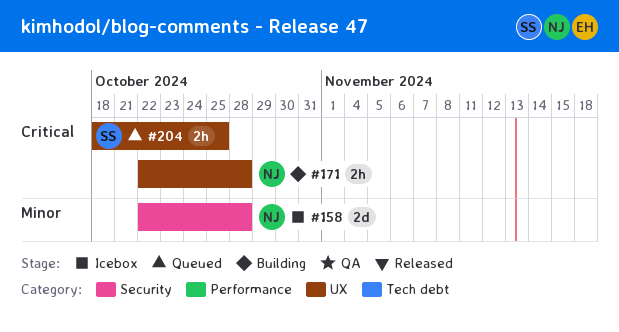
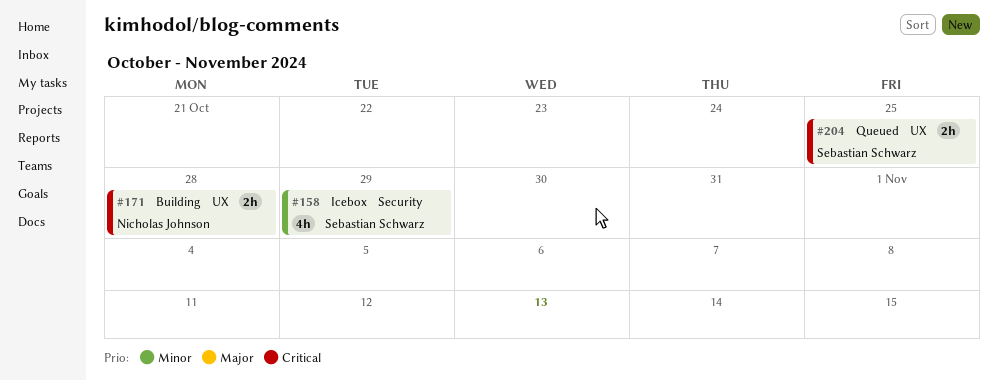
#158, owner: Nicholas Johnson -> Sebastian Schwarz
#158, estimate: 2d -> 4h
#158, due: Oct 28 -> Oct 29

